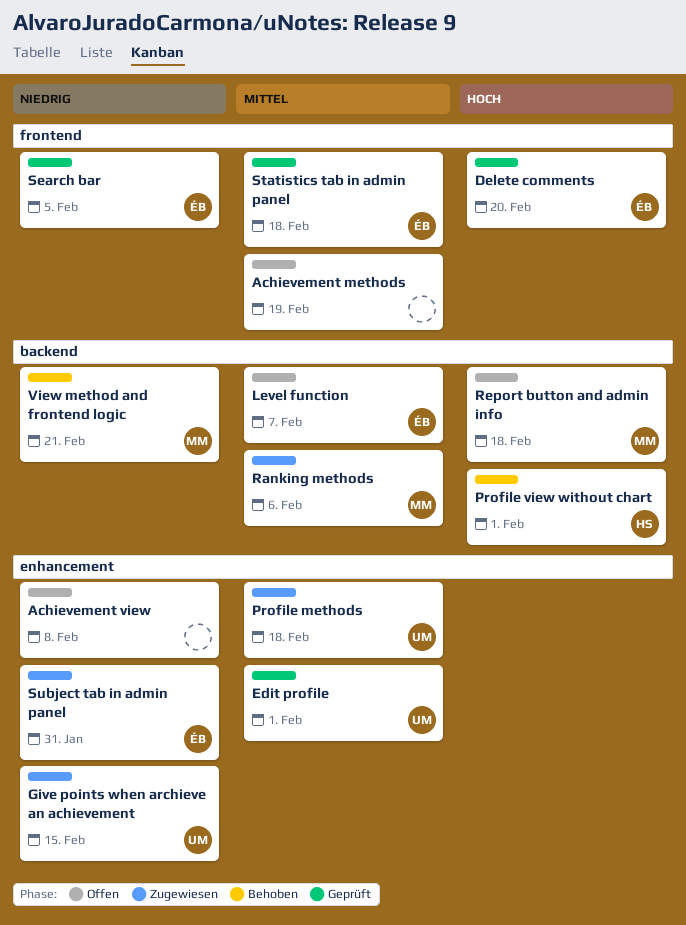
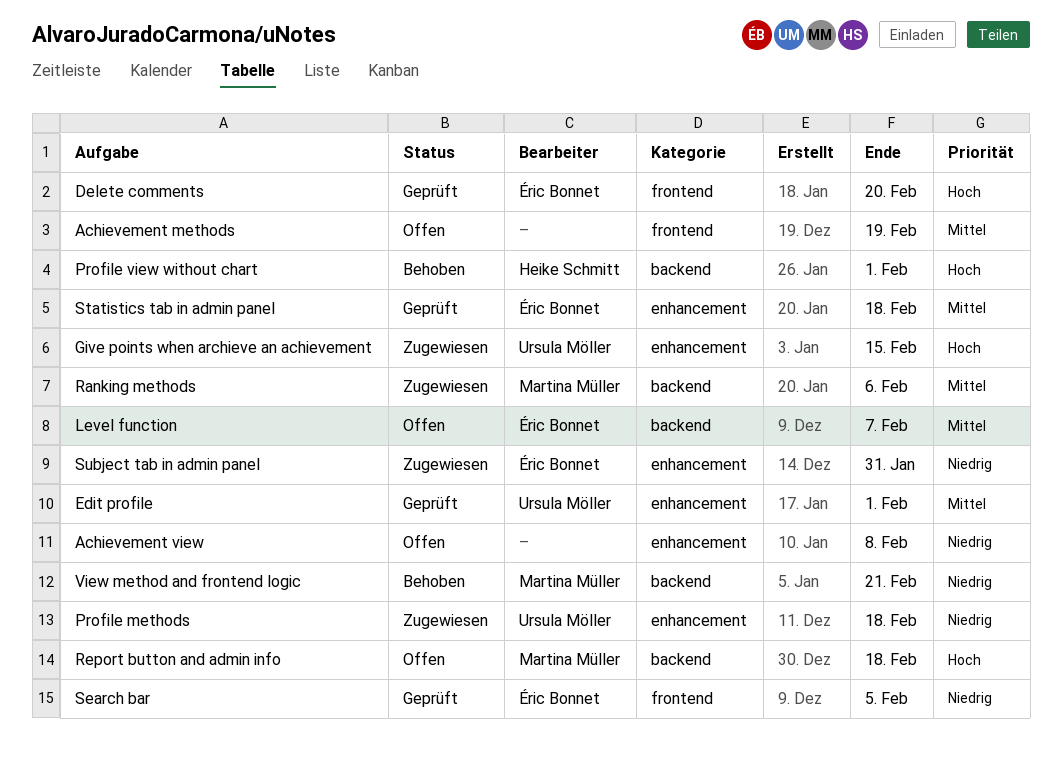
Give points when archieve an achievement, priority: Niedrig -> Hoch
Profile methods, priority: Mittel -> Niedrig
Statistics tab in admin panel, label: frontend -> enhancement

